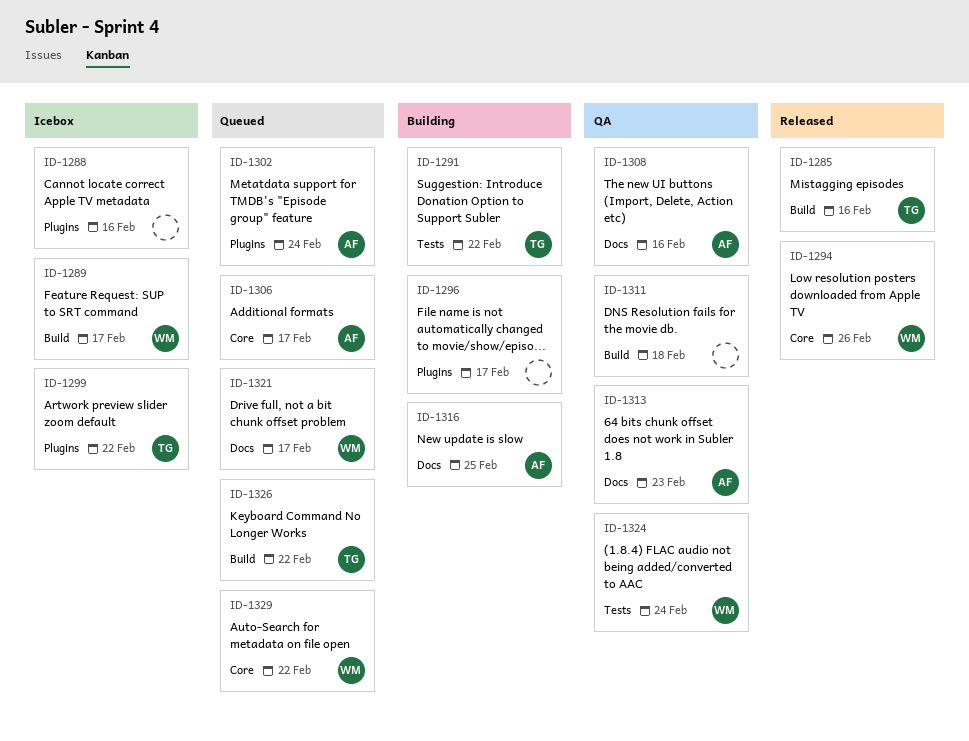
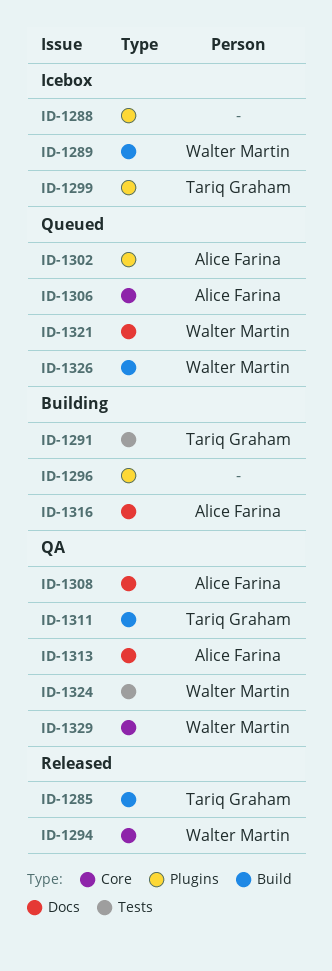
ID-1311, owner: none -> Tariq Graham
ID-1326, owner: Tariq Graham -> Walter Martin
ID-1329, status: Queued -> QA

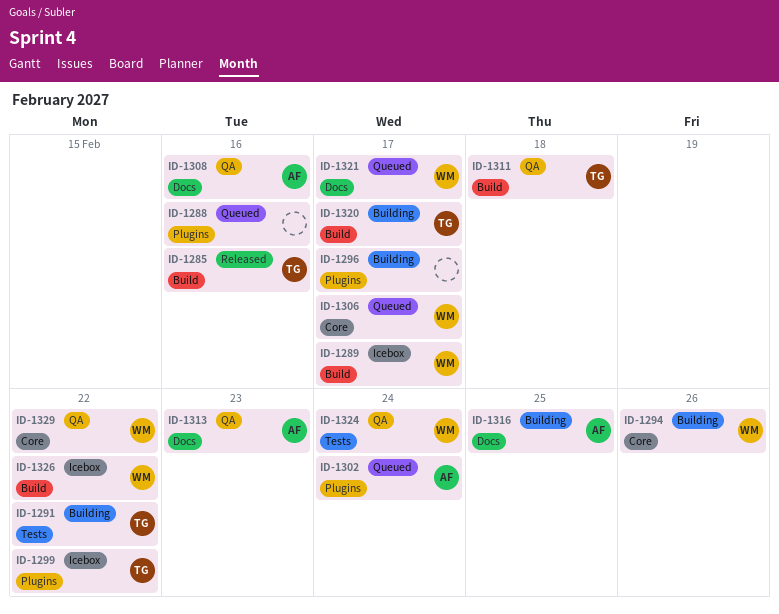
ID-1288, status: Icebox -> Queued
ID-1294, status: Released -> Building
ID-1306, owner: Alice Farina -> Walter Martin
ID-1320: none -> present
ID-1326, status: Queued -> Icebox

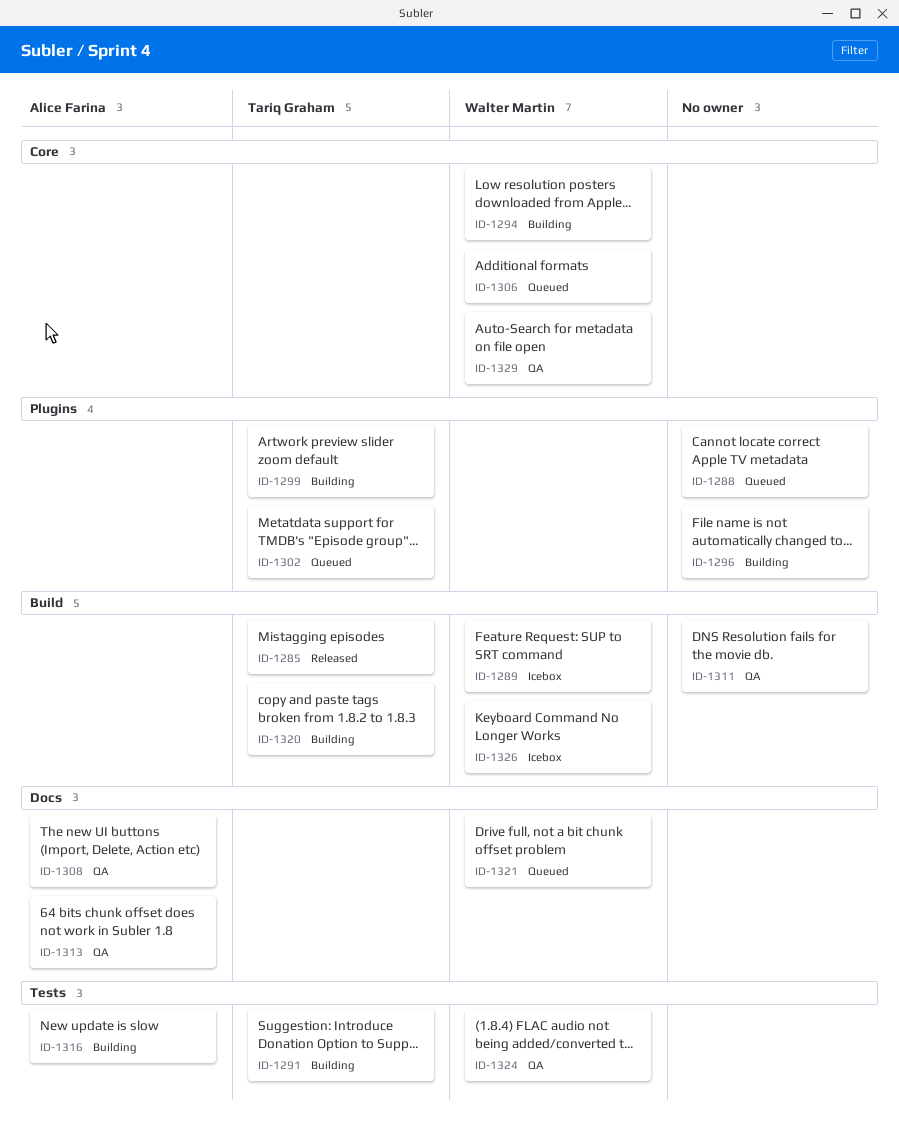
ID-1299, status: Icebox -> Building
ID-1302, owner: Alice Farina -> Tariq Graham
ID-1311, owner: Tariq Graham -> none
ID-1316, label: Docs -> Tests

